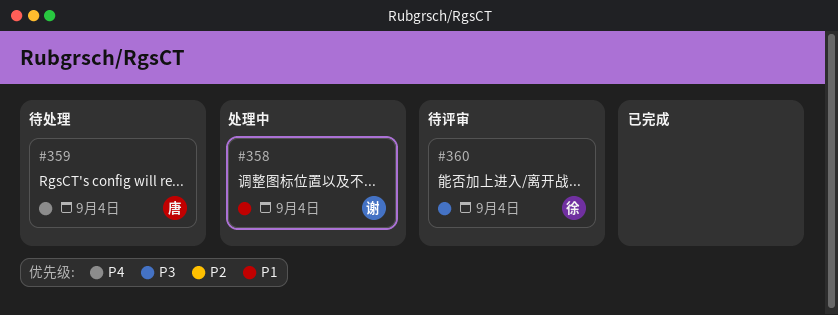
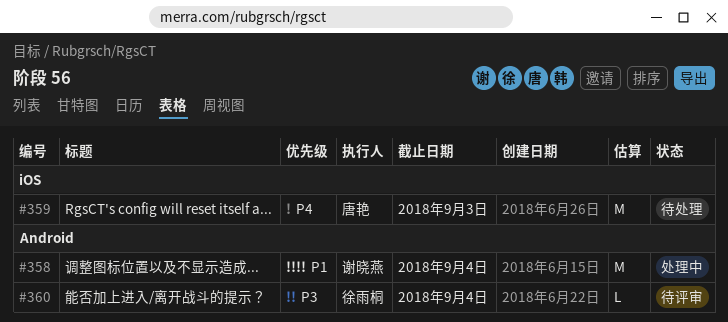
#359, due: Sep 4 -> Sep 3

